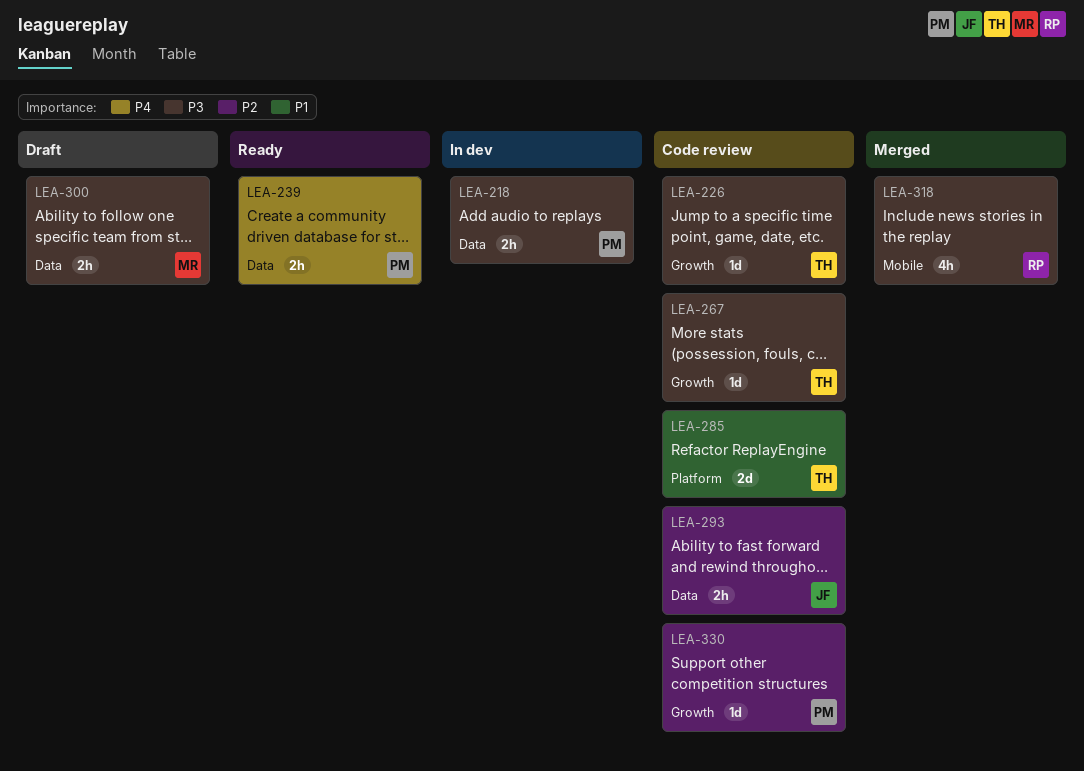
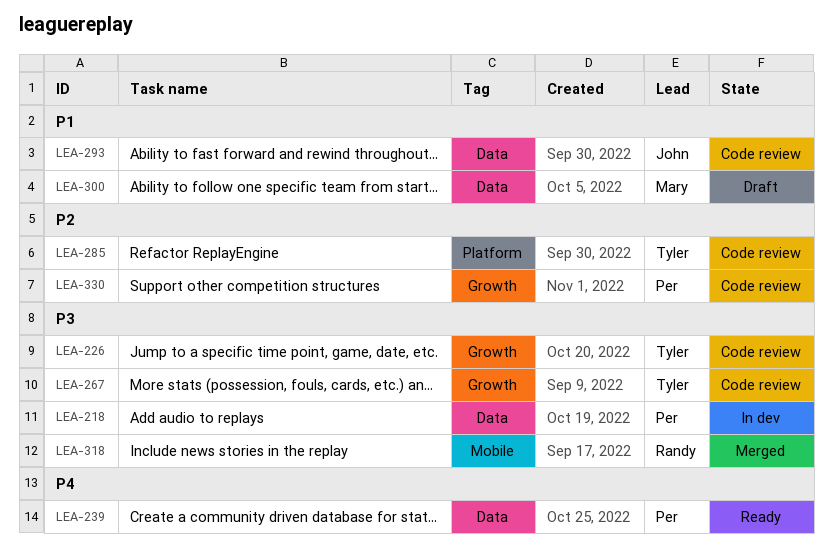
LEA-285, priority: P1 -> P2
LEA-293, priority: P2 -> P1
LEA-300, priority: P3 -> P1

